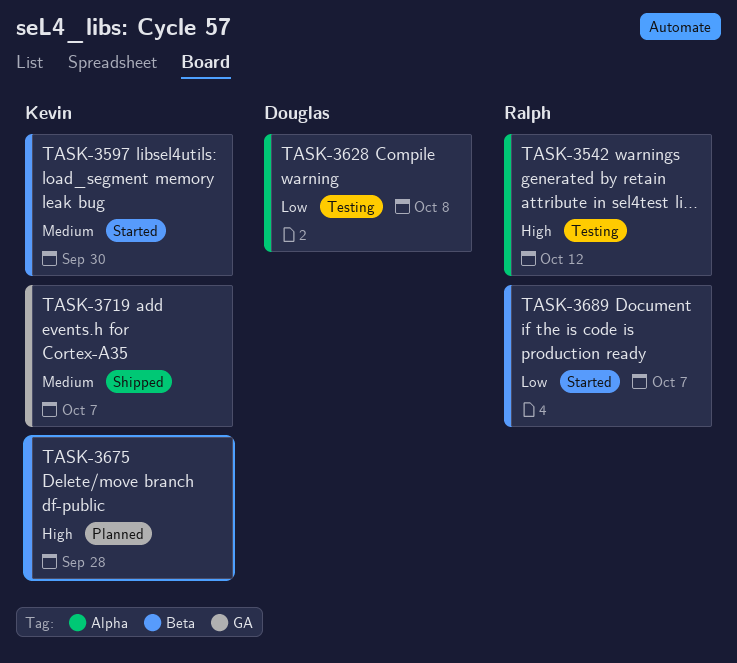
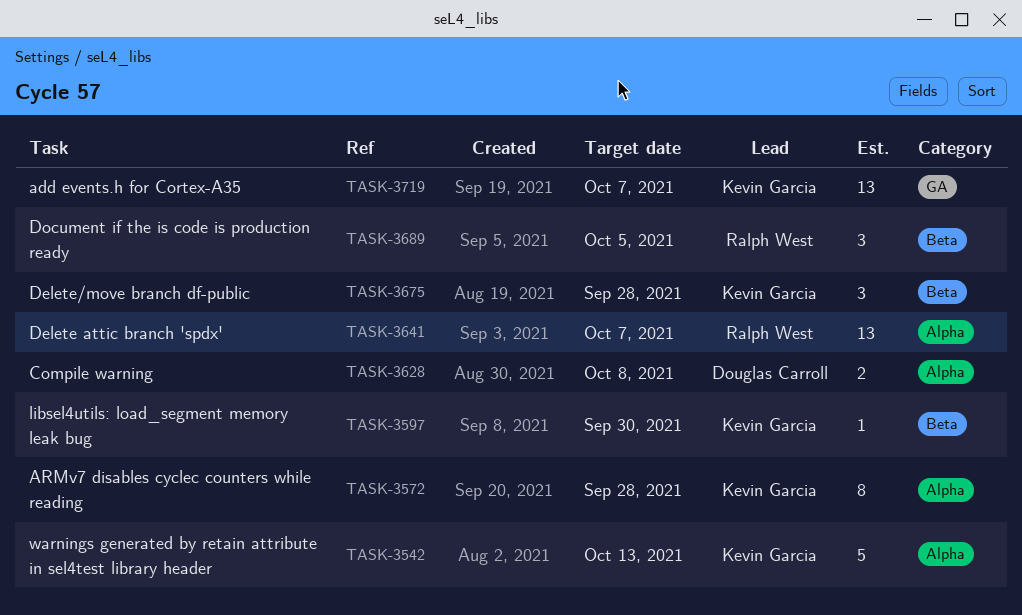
TASK-3542, owner: Ralph West -> Kevin Garcia
TASK-3542, due: Oct 12 -> Oct 13
TASK-3572: none -> present
TASK-3641: none -> present
TASK-3689, due: Oct 7 -> Oct 5

